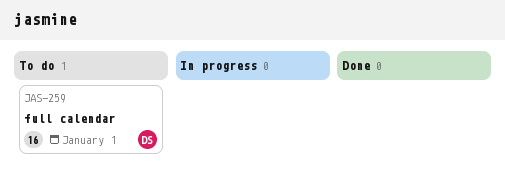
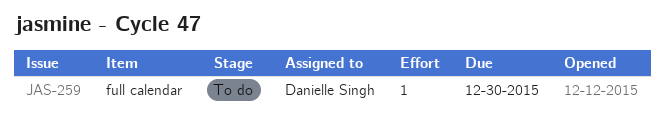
JAS-259, estimate: 16 -> 1
JAS-259, due: Jan 1 -> Dec 30

